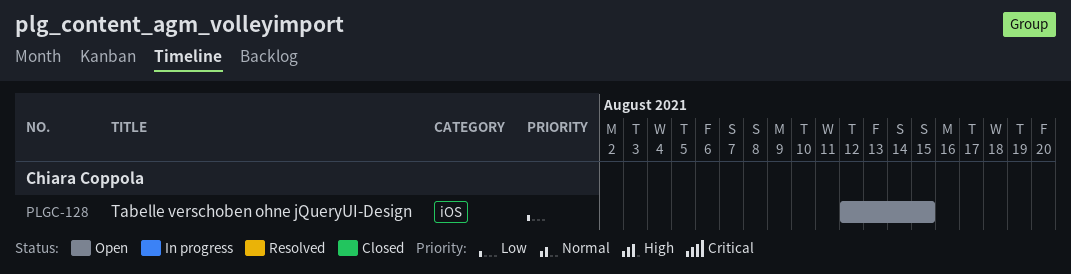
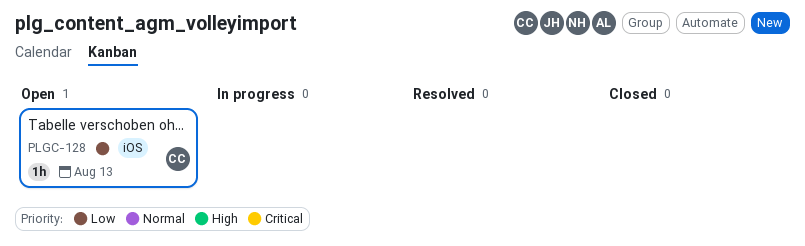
PLGC-128, due: Aug 15 -> Aug 13

